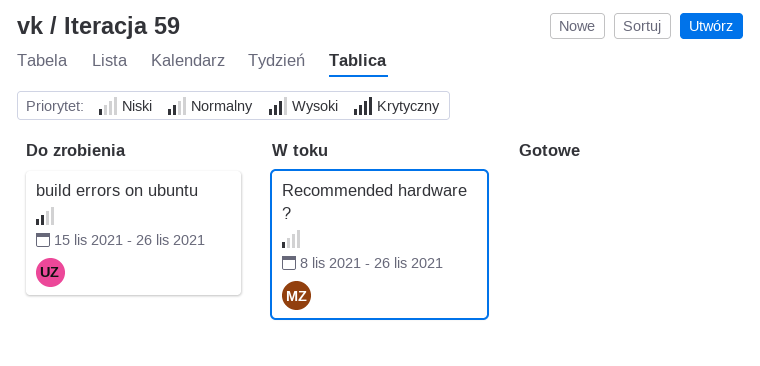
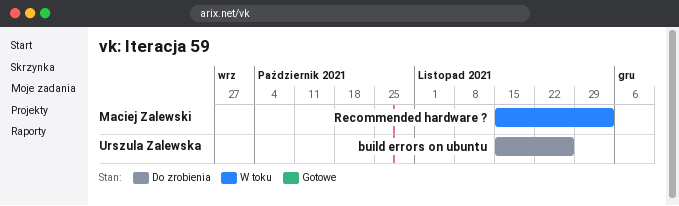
Recommended hardware ?, start: Nov 8 -> Nov 15
Recommended hardware ?, due: Nov 26 -> Dec 3

